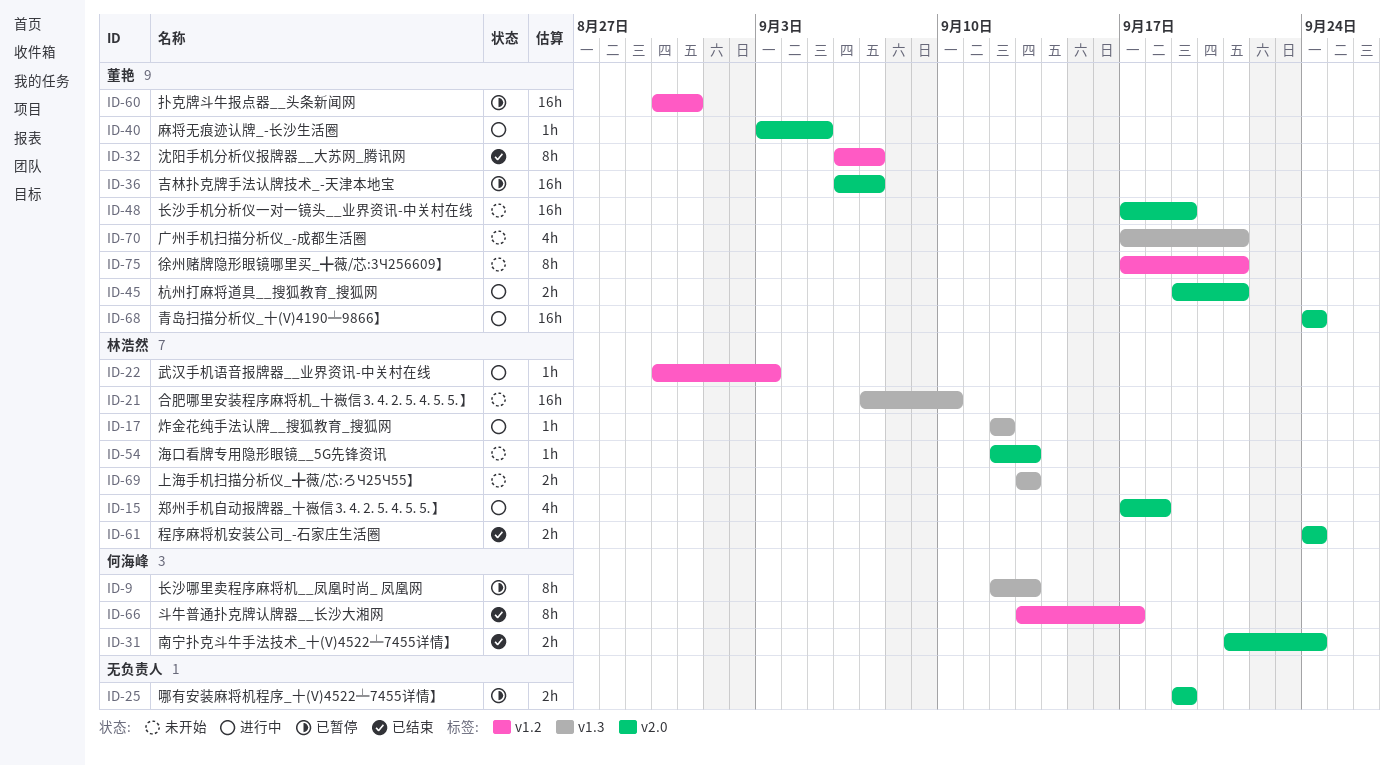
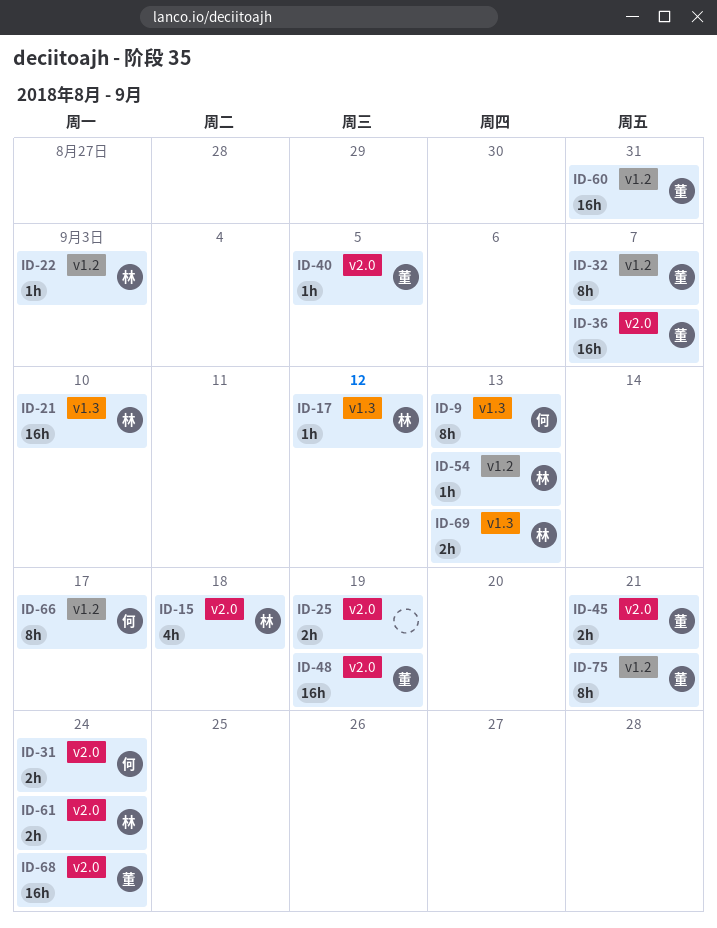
ID-54, label: v2.0 -> v1.2
ID-70: present -> none

